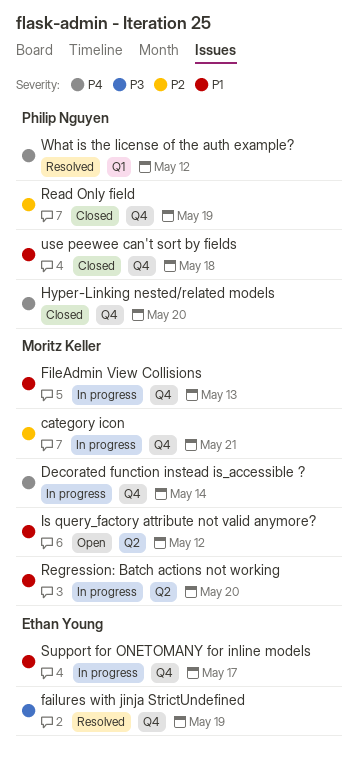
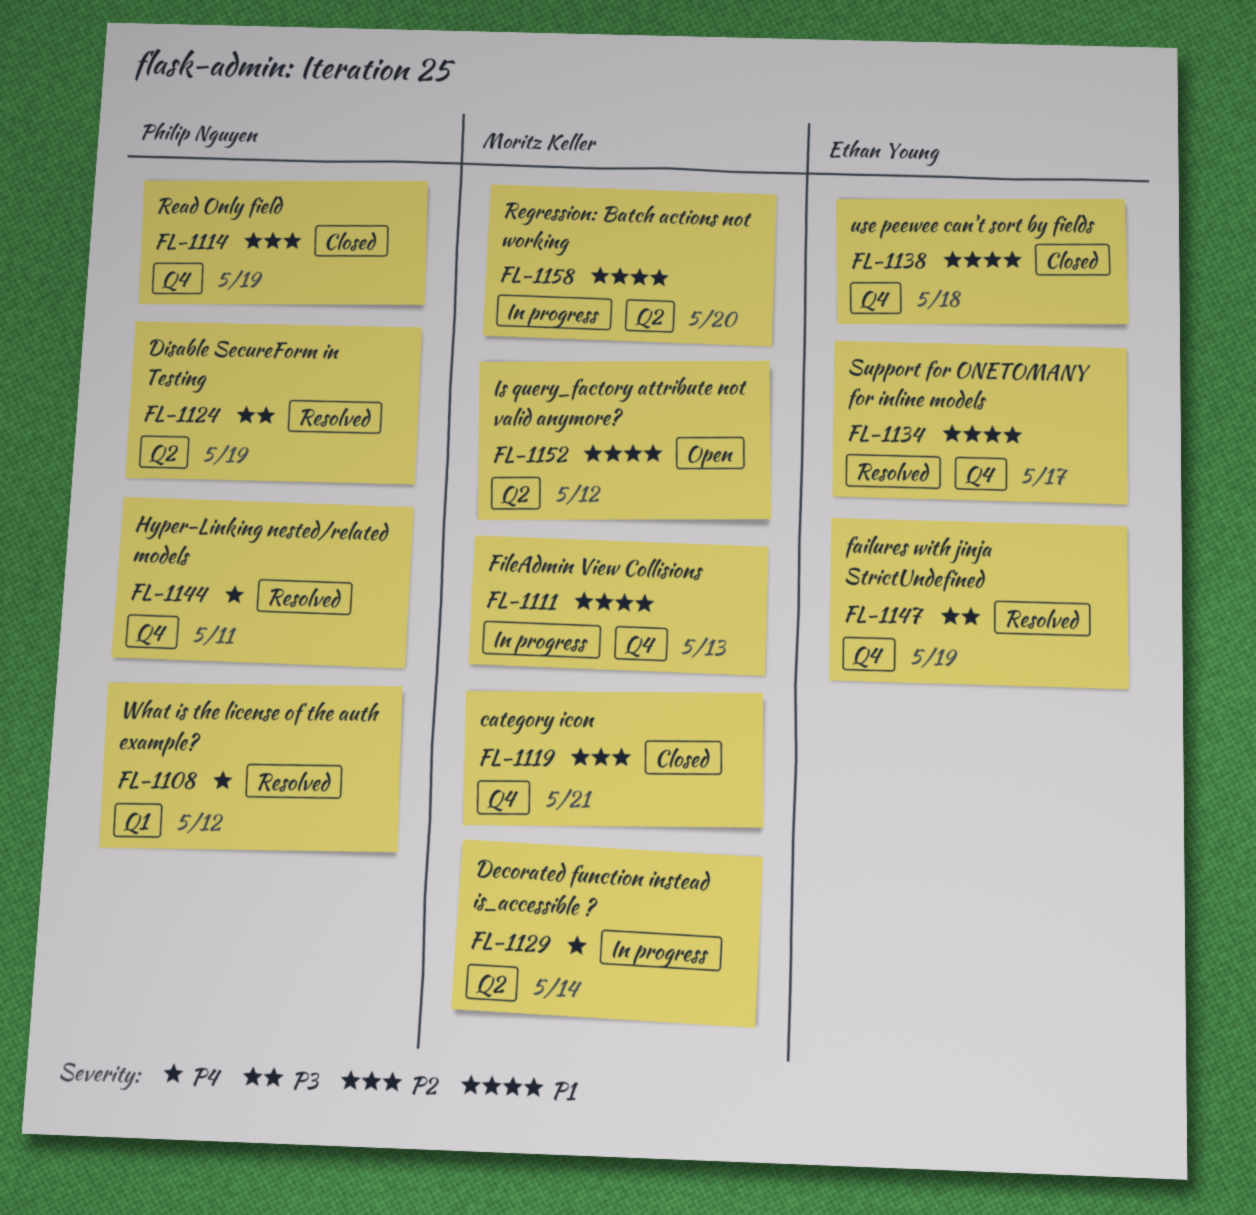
category icon, status: In progress -> Closed
Decorated function instead is_accessible ?, label: Q4 -> Q2
Disable SecureForm in Testing: none -> present
Hyper-Linking nested/related models, status: Closed -> Resolved
Hyper-Linking nested/related models, due: May 20 -> May 11
Support for ONETOMANY for inline models, status: In progress -> Resolved
use peewee can't sort by fields, owner: Philip Nguyen -> Ethan Young

